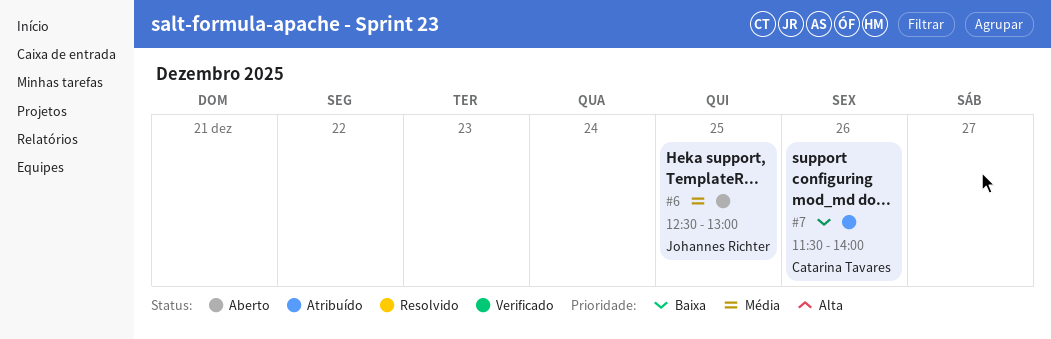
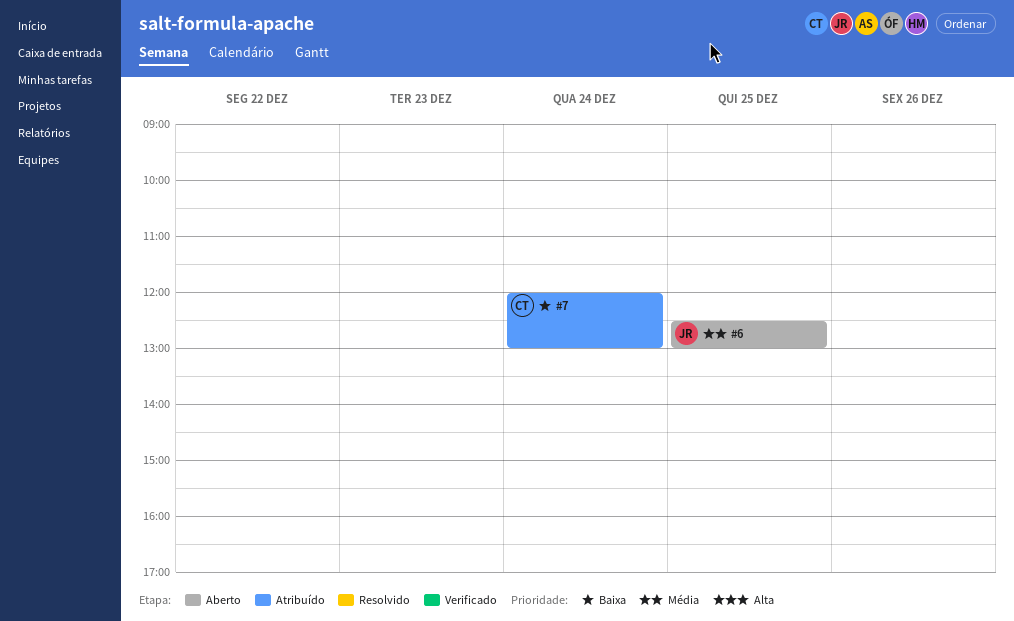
#7, day: Dec 26 -> Dec 24
#7, begins: 11:30 -> 12:00
#7, ends: 14:00 -> 13:00

